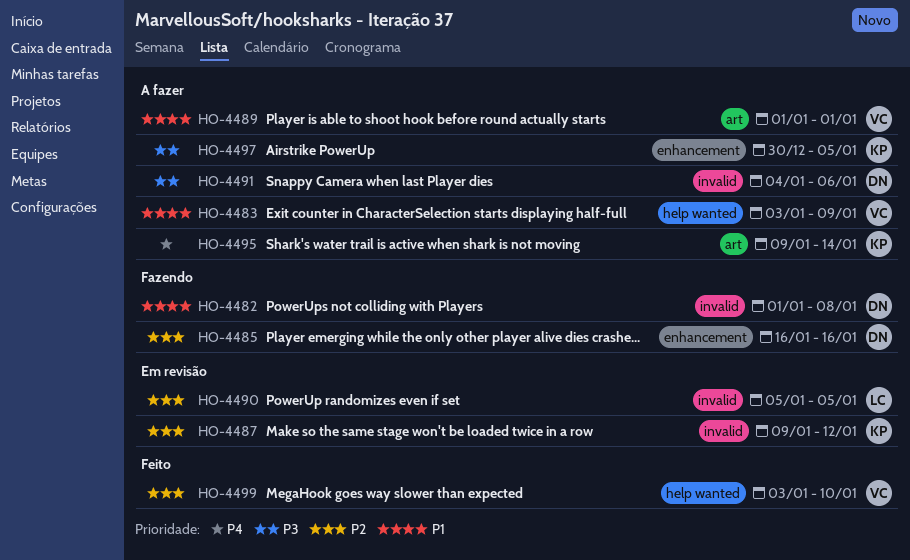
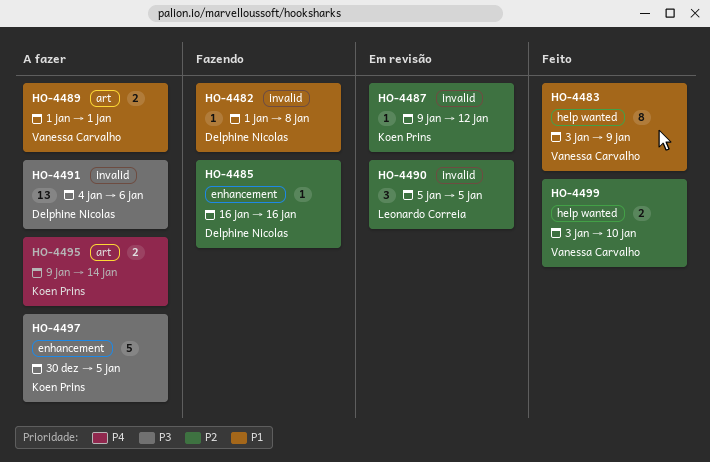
HO-4483, status: A fazer -> Feito

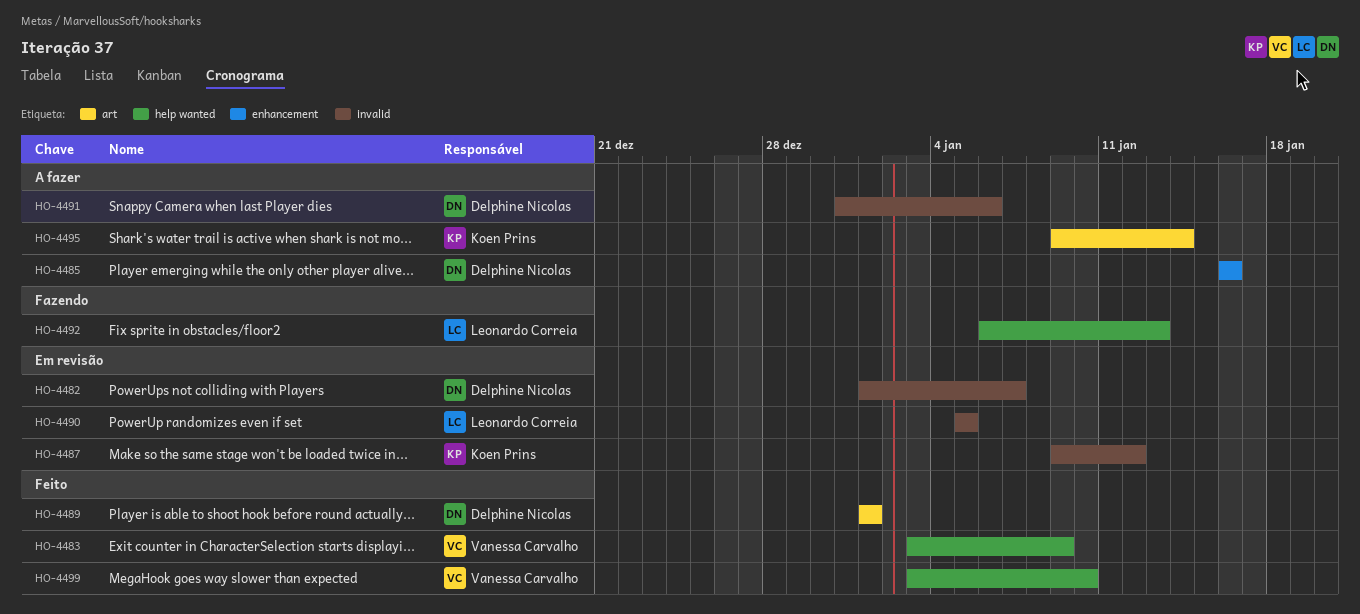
HO-4482, status: Fazendo -> Em revisão
HO-4482, due: Jan 8 -> Jan 7
HO-4485, status: Fazendo -> A fazer
HO-4489, status: A fazer -> Feito
HO-4489, owner: Vanessa Carvalho -> Delphine Nicolas
HO-4491, start: Jan 4 -> Dec 31
HO-4492: none -> present
HO-4497: present -> none

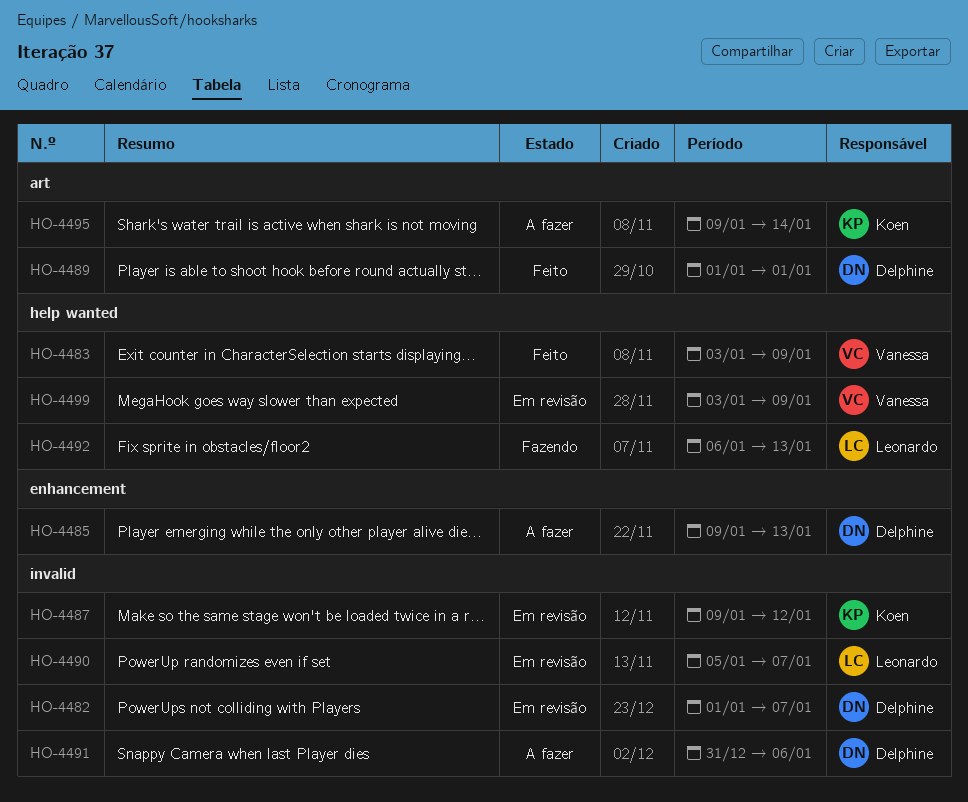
HO-4485, start: Jan 16 -> Jan 9
HO-4485, due: Jan 16 -> Jan 13
HO-4490, due: Jan 5 -> Jan 7
HO-4499, status: Feito -> Em revisão
HO-4499, due: Jan 10 -> Jan 9

